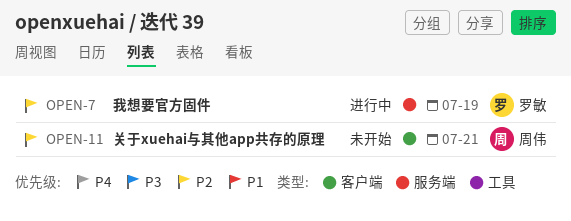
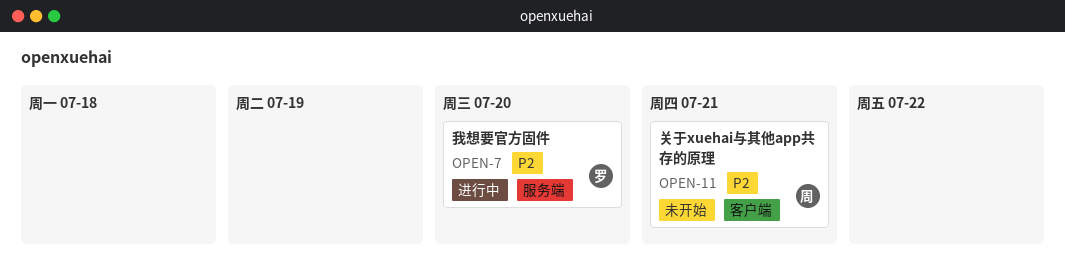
OPEN-7, due: Jul 19 -> Jul 20

